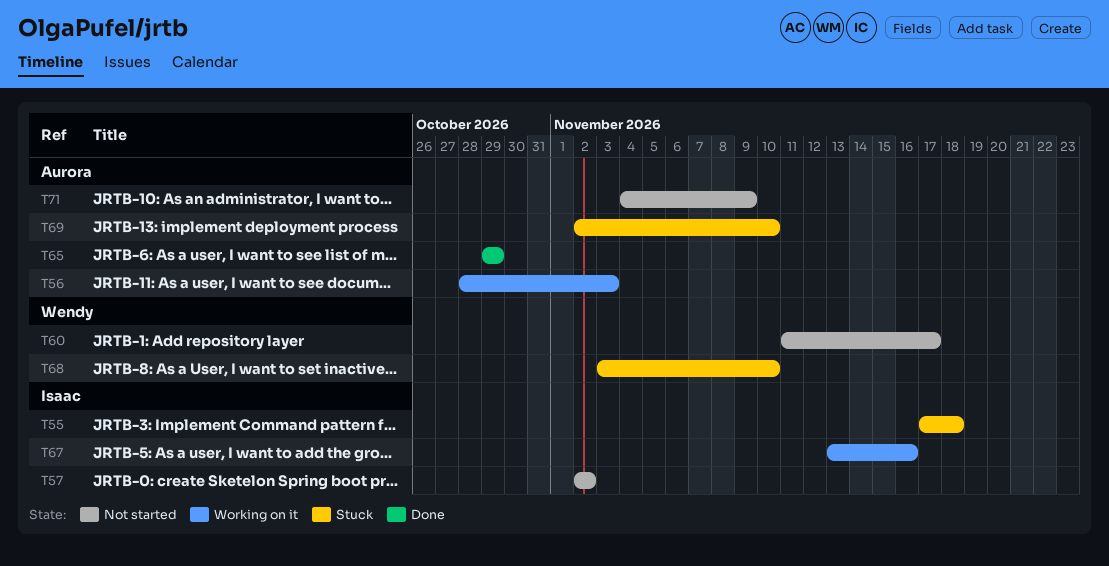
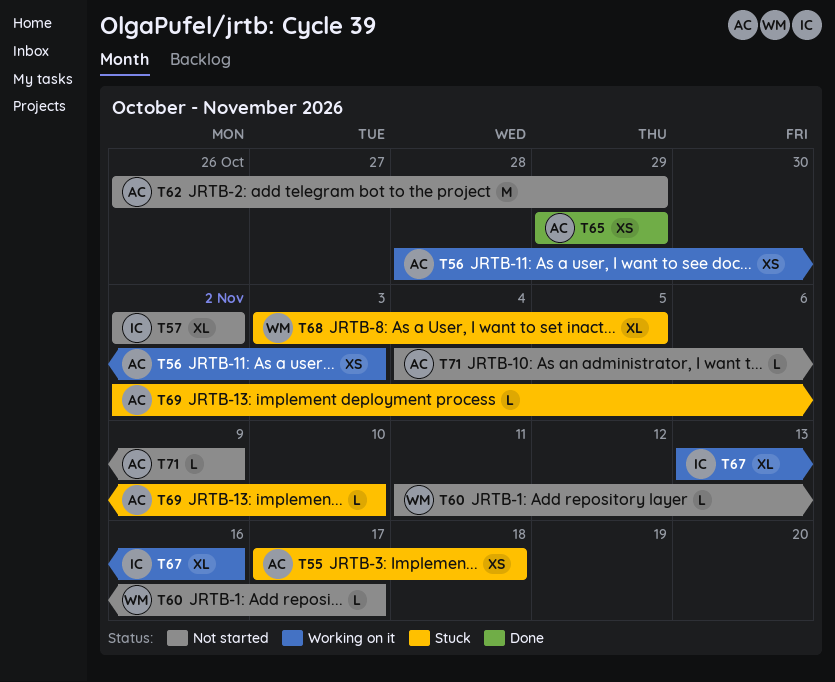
T55, owner: Isaac -> Aurora
T62: none -> present
T68, due: Nov 10 -> Nov 5

